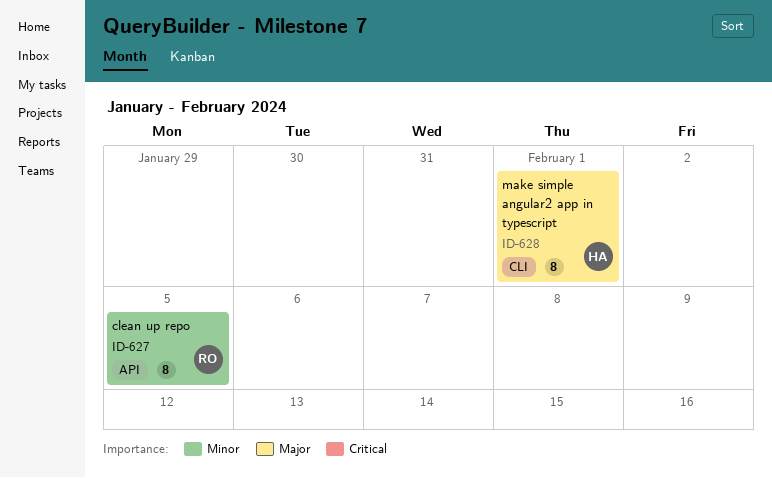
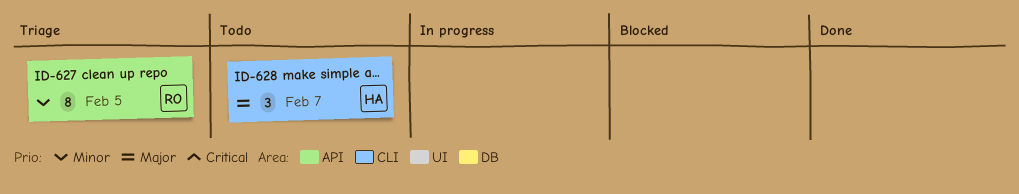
ID-628, estimate: 8 -> 3
ID-628, due: Feb 1 -> Feb 7

